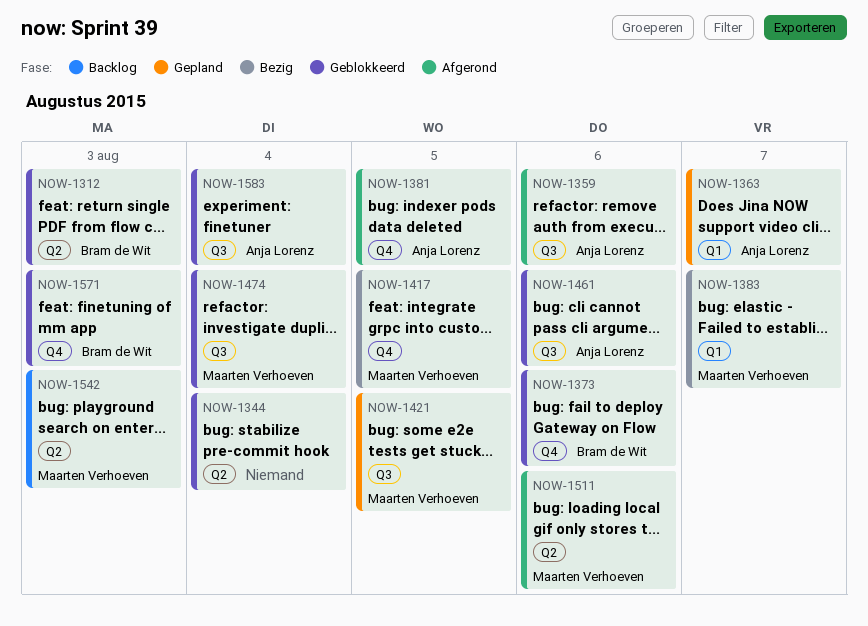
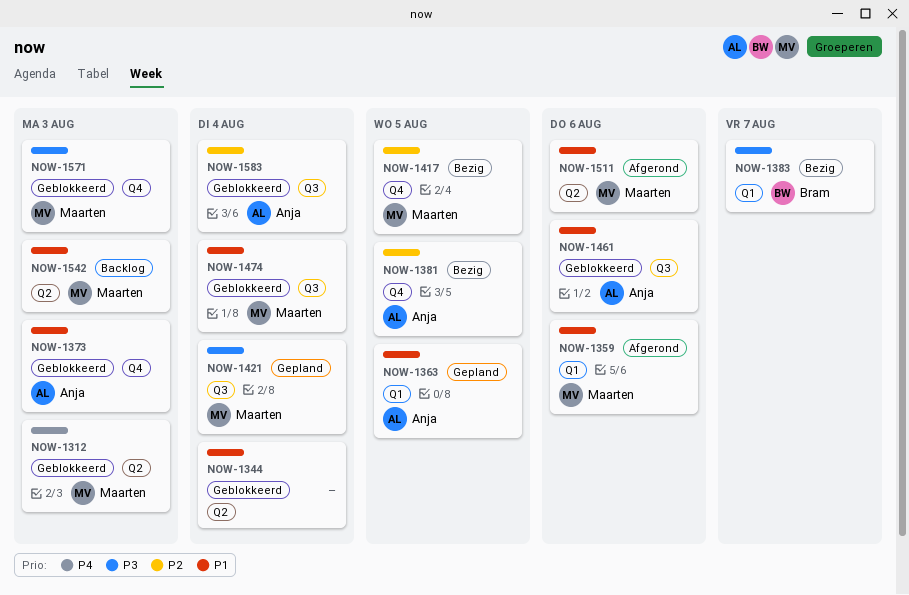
NOW-1312, owner: Bram de Wit -> Maarten Verhoeven
NOW-1359, owner: Anja Lorenz -> Maarten Verhoeven
NOW-1359, label: Q3 -> Q1
NOW-1363, due: Aug 7 -> Aug 5
NOW-1373, owner: Bram de Wit -> Anja Lorenz
NOW-1373, due: Aug 6 -> Aug 3
NOW-1381, status: Afgerond -> Bezig
NOW-1383, owner: Maarten Verhoeven -> Bram de Wit
NOW-1421, due: Aug 5 -> Aug 4
NOW-1571, owner: Bram de Wit -> Maarten Verhoeven

